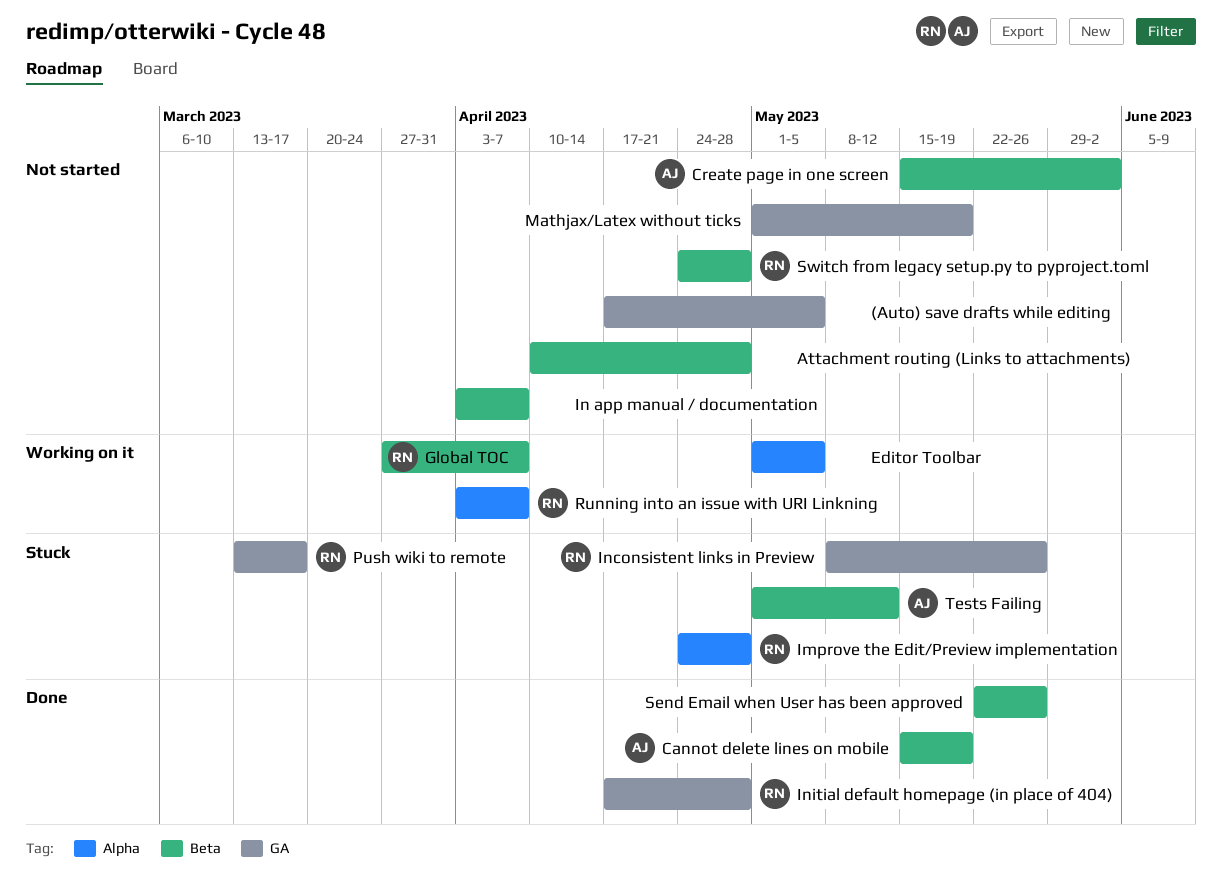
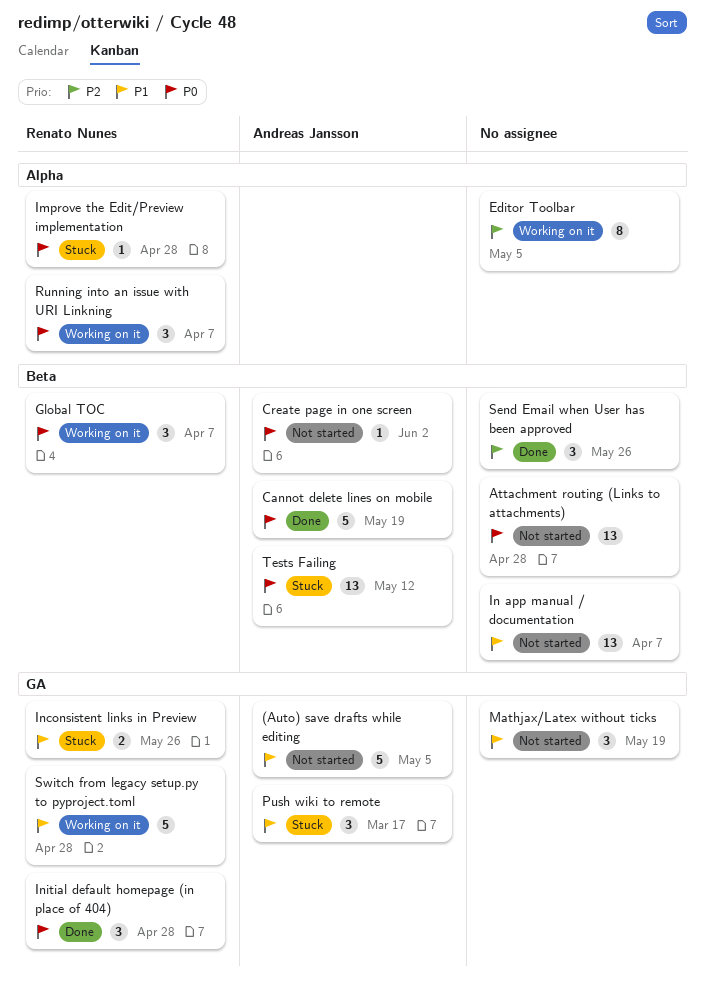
(Auto) save drafts while editing, owner: none -> Andreas Jansson
Push wiki to remote, owner: Renato Nunes -> Andreas Jansson
Switch from legacy setup.py to pyproject.toml, status: Not started -> Working on it
Switch from legacy setup.py to pyproject.toml, label: Beta -> GA

